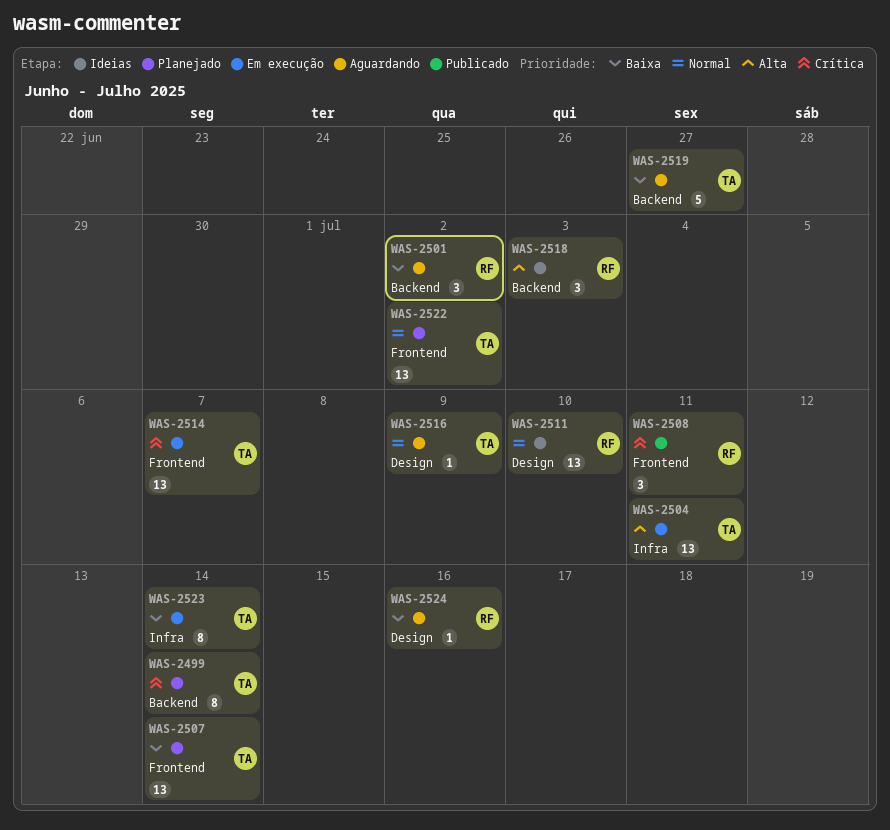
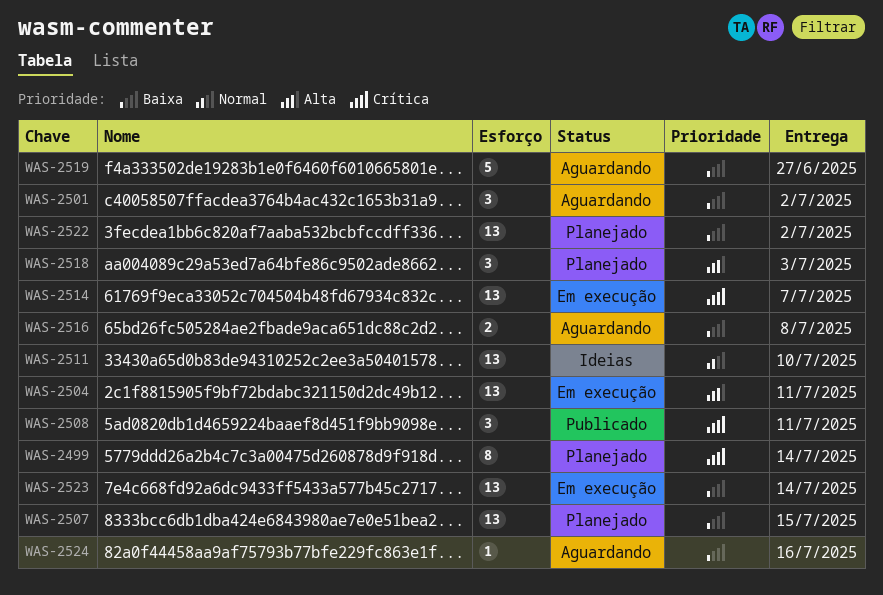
WAS-2507, due: Jul 14 -> Jul 15
WAS-2516, priority: Normal -> Baixa
WAS-2516, estimate: 1 -> 2
WAS-2516, due: Jul 9 -> Jul 8
WAS-2518, status: Ideias -> Planejado
WAS-2522, priority: Normal -> Baixa
WAS-2523, estimate: 8 -> 13

